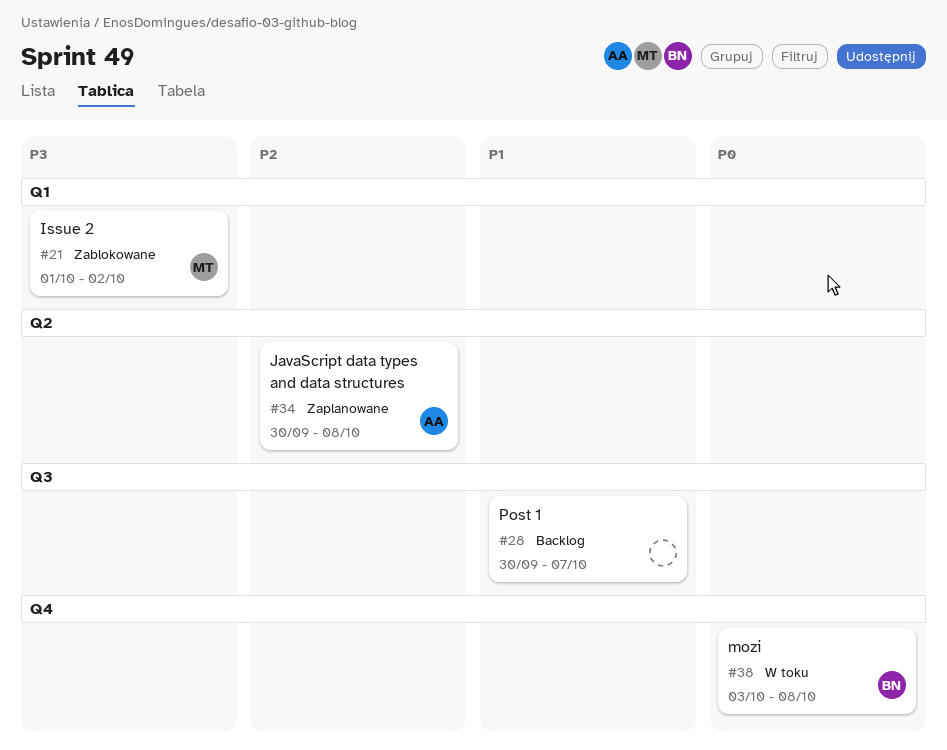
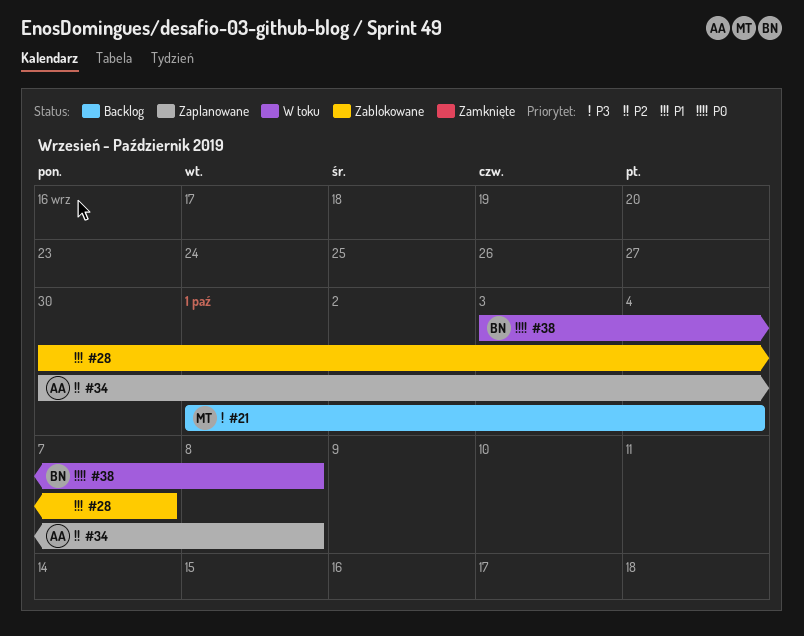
#21, status: Zablokowane -> Backlog
#21, due: Oct 2 -> Oct 4
#28, status: Backlog -> Zablokowane

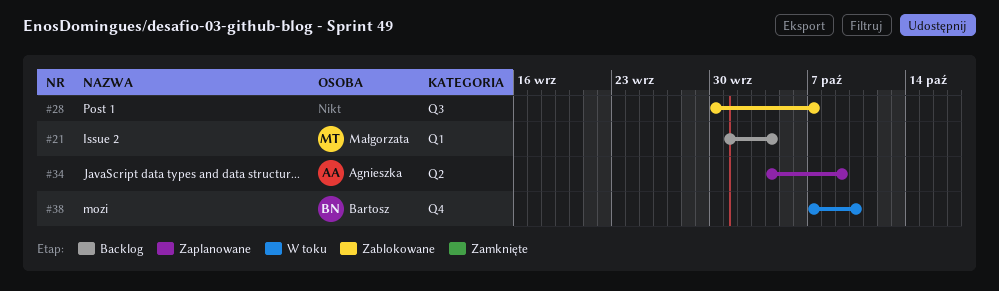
#34, start: Sep 30 -> Oct 4
#34, due: Oct 8 -> Oct 9
#38, start: Oct 3 -> Oct 7
#38, due: Oct 8 -> Oct 10

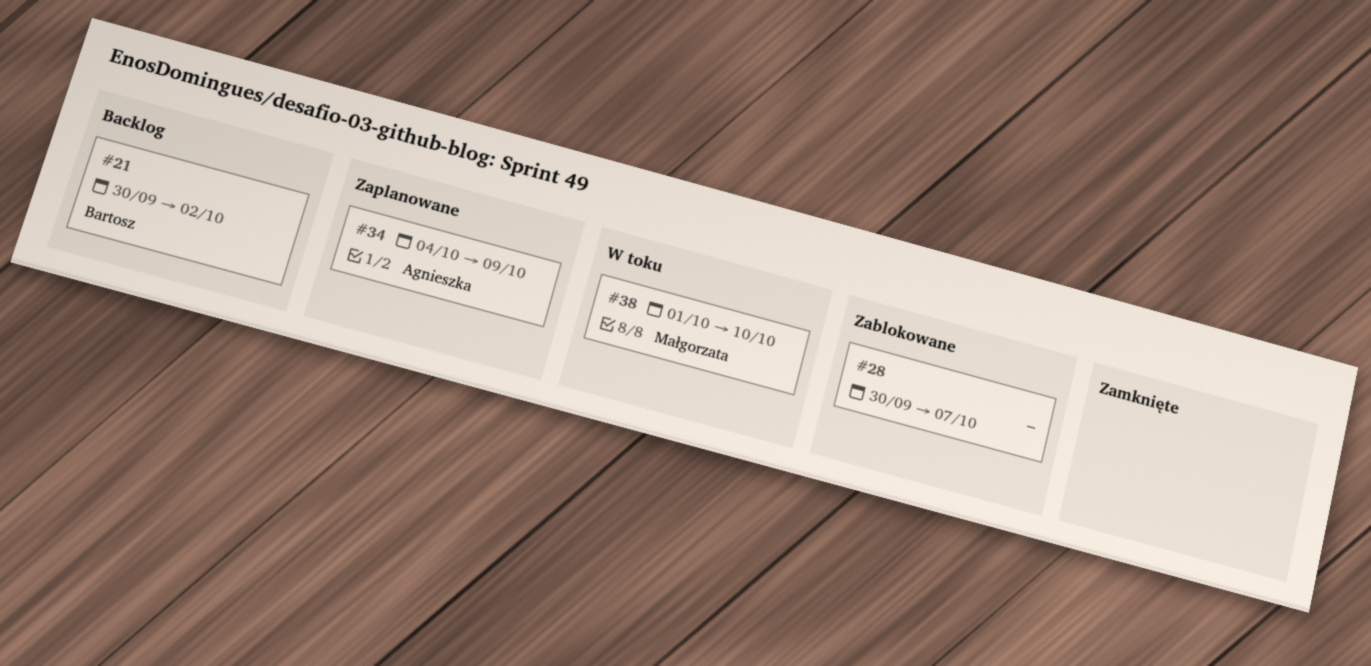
#21, owner: Małgorzata -> Bartosz
#21, start: Oct 1 -> Sep 30
#21, due: Oct 4 -> Oct 2
#38, owner: Bartosz -> Małgorzata
#38, start: Oct 7 -> Oct 1

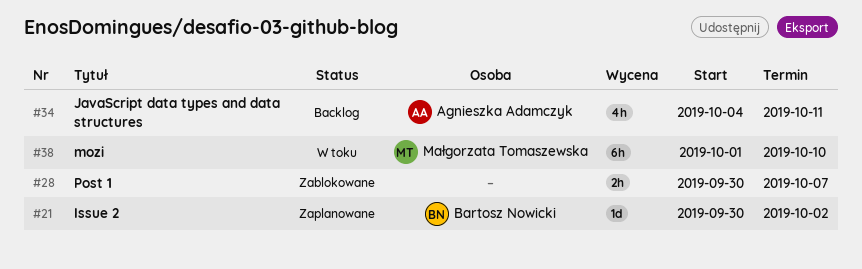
#21, status: Backlog -> Zaplanowane
#34, status: Zaplanowane -> Backlog
#34, due: Oct 9 -> Oct 11

